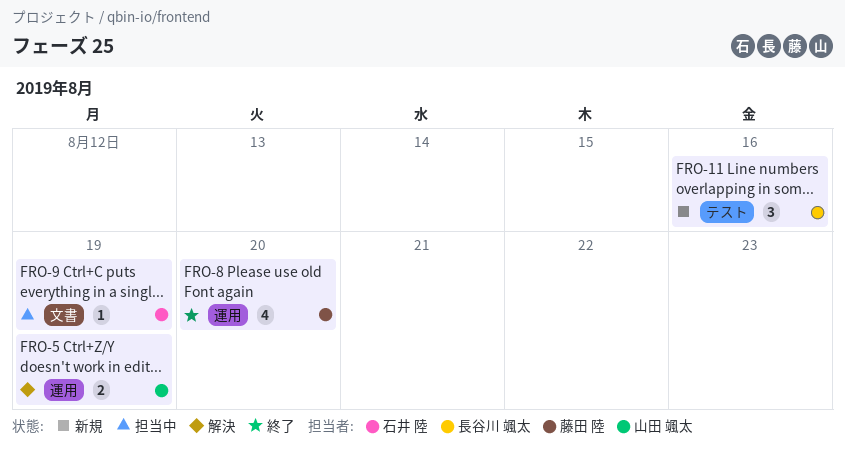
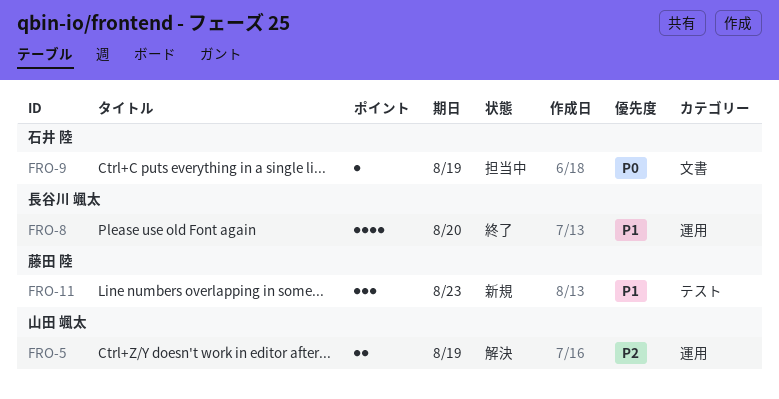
FRO-8, owner: 藤田 陸 -> 長谷川 颯太
FRO-11, owner: 長谷川 颯太 -> 藤田 陸
FRO-11, due: Aug 16 -> Aug 23

